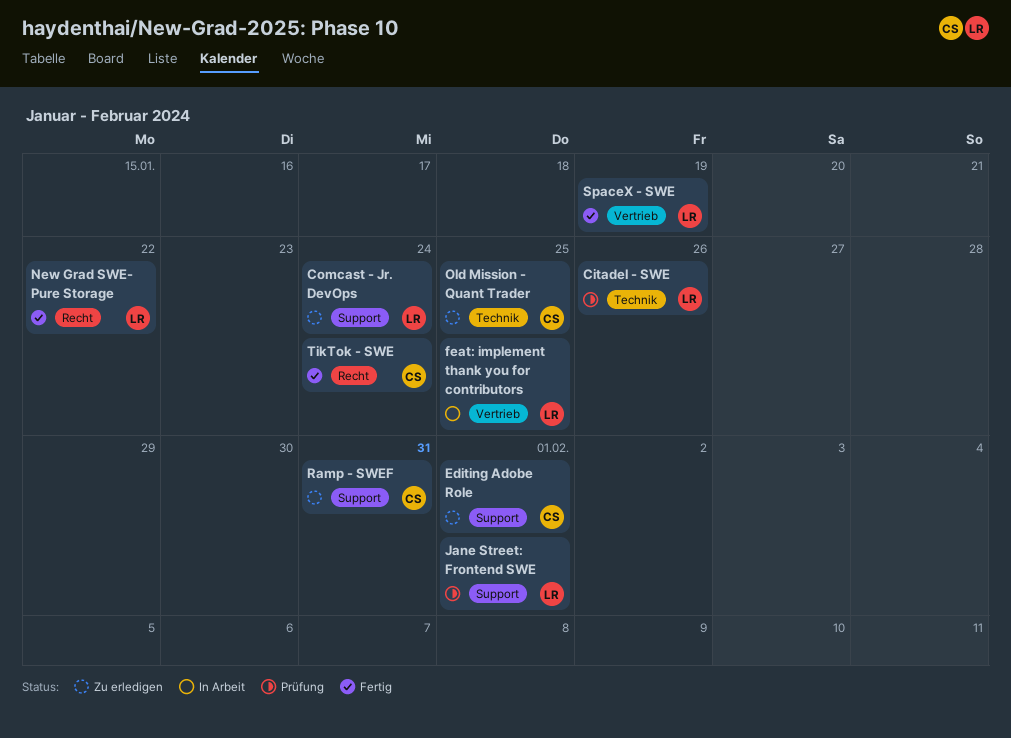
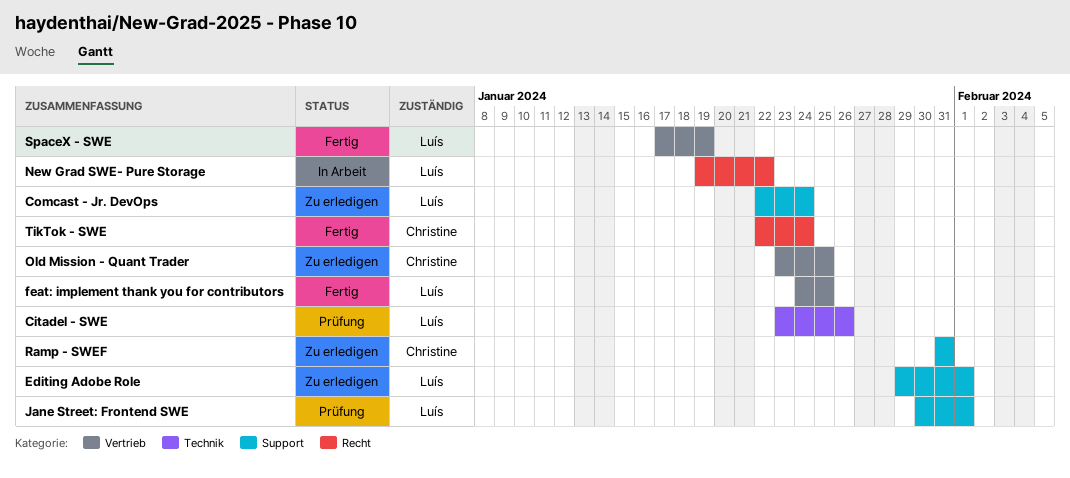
Editing Adobe Role, owner: Christine -> Luís
feat: implement thank you for contributors, status: In Arbeit -> Fertig
New Grad SWE- Pure Storage, status: Fertig -> In Arbeit
Old Mission - Quant Trader, label: Technik -> Vertrieb

